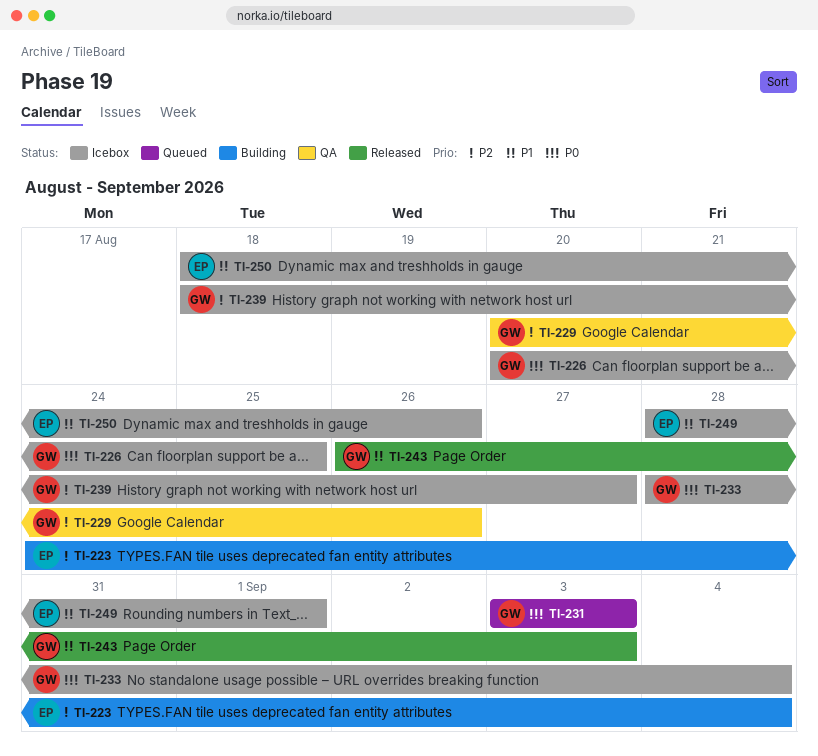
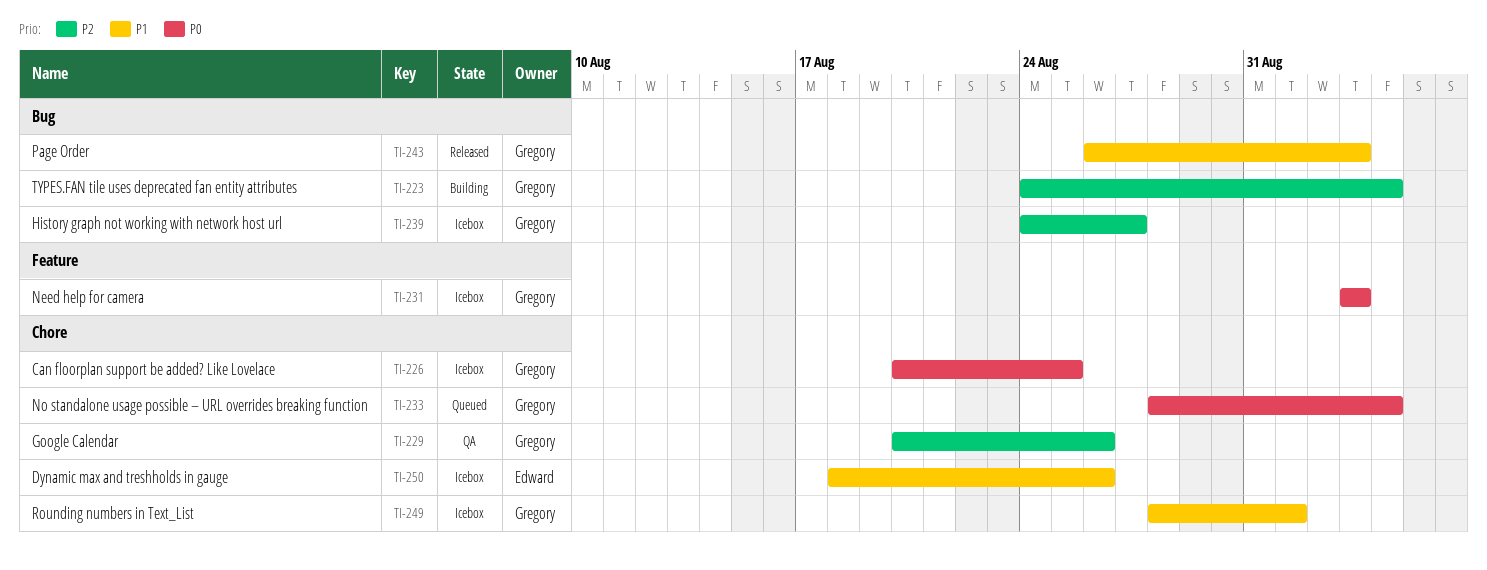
TI-223, owner: Edward -> Gregory
TI-231, status: Queued -> Icebox
TI-233, status: Icebox -> Queued
TI-239, start: Aug 18 -> Aug 24
TI-249, owner: Edward -> Gregory

